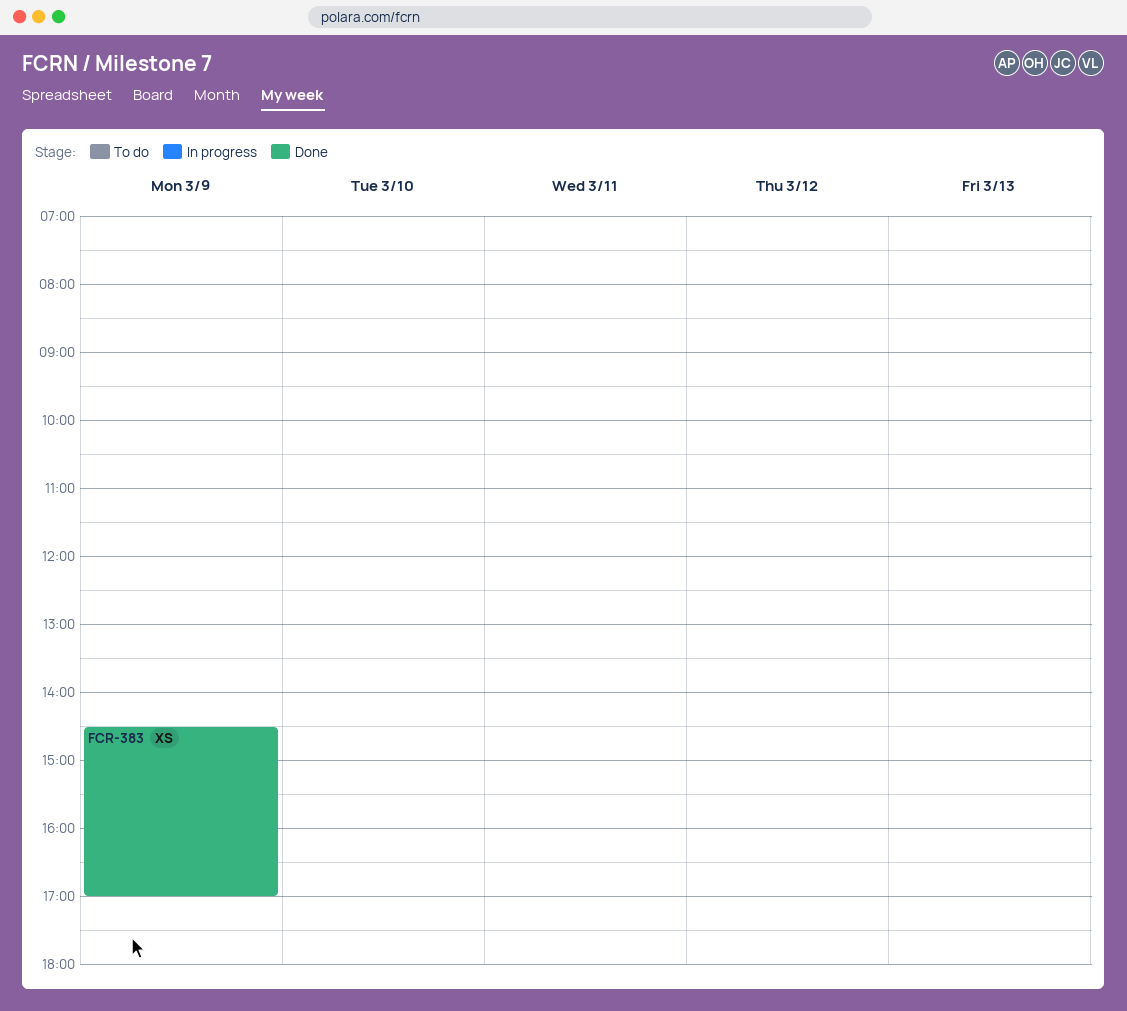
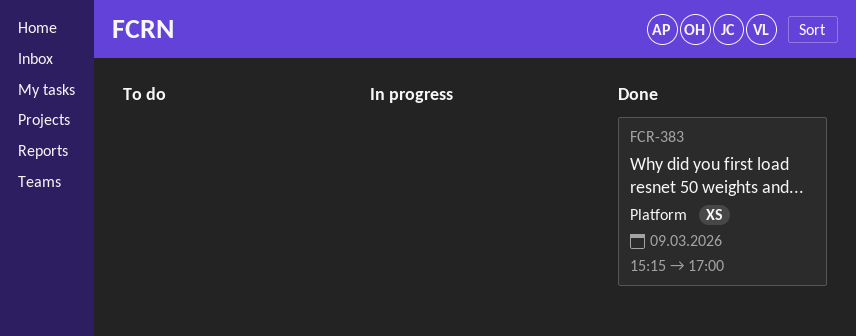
FCR-383, begins: 14:30 -> 15:15

